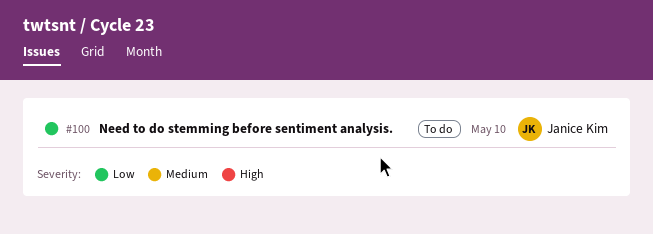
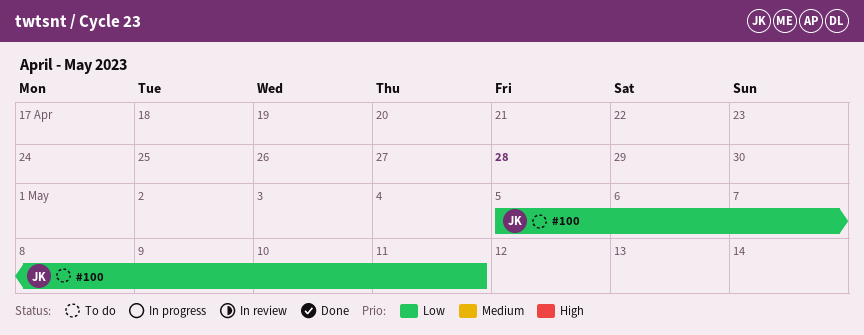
#100, due: May 10 -> May 11

